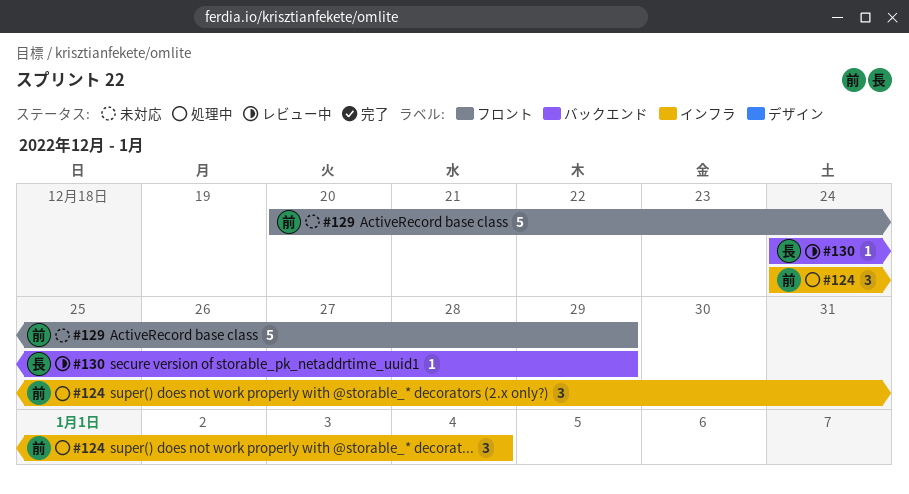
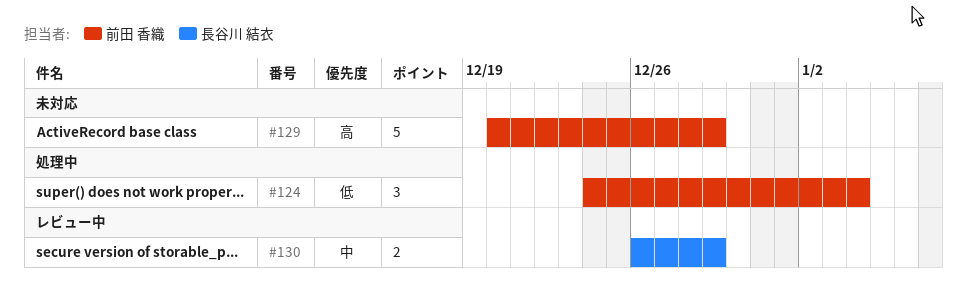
#130, estimate: 1 -> 2
#130, start: Dec 24 -> Dec 26

